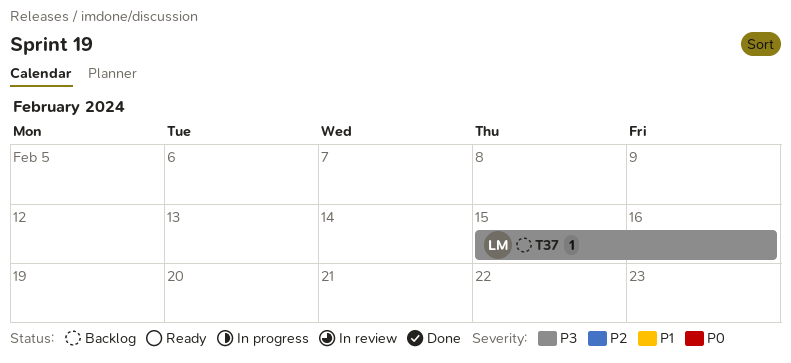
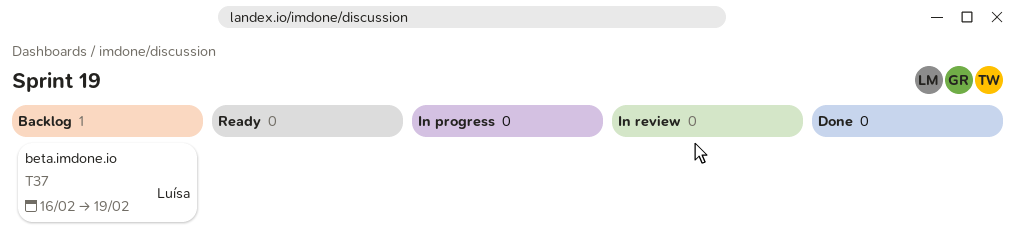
T37, start: Feb 15 -> Feb 16
T37, due: Feb 16 -> Feb 19

